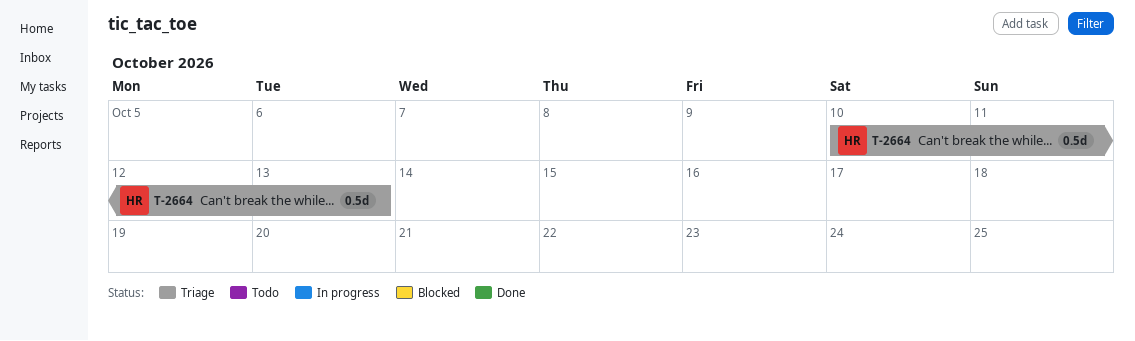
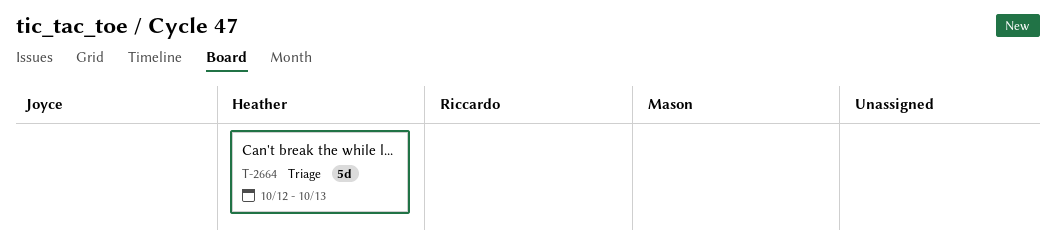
T-2664, estimate: 0.5d -> 5d
T-2664, start: Oct 10 -> Oct 12

